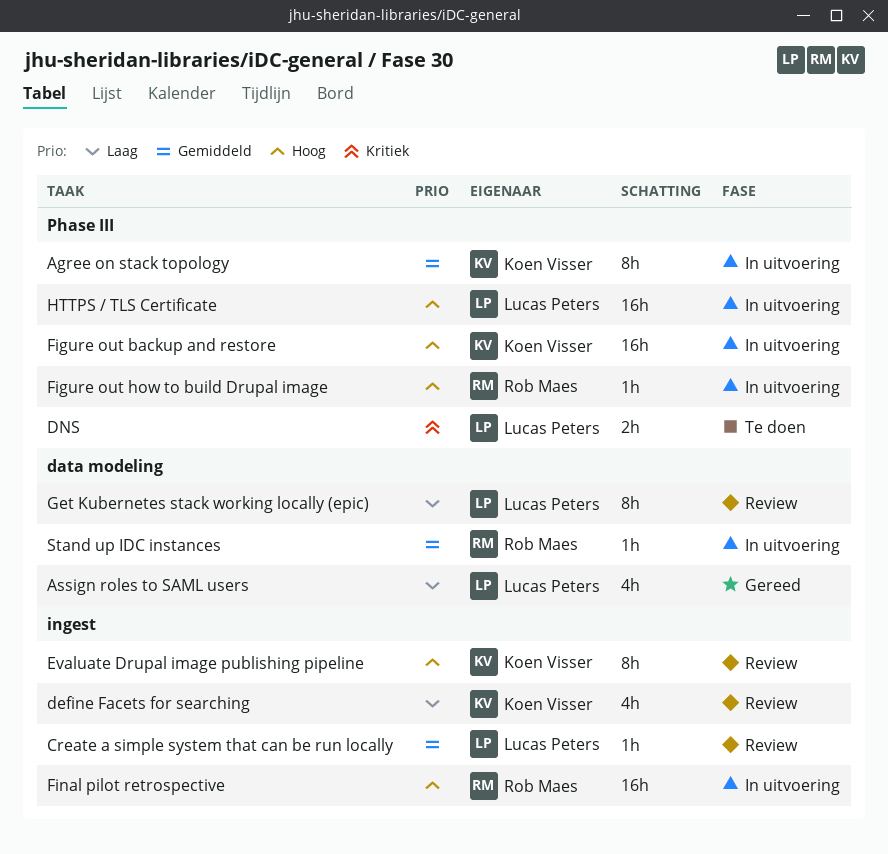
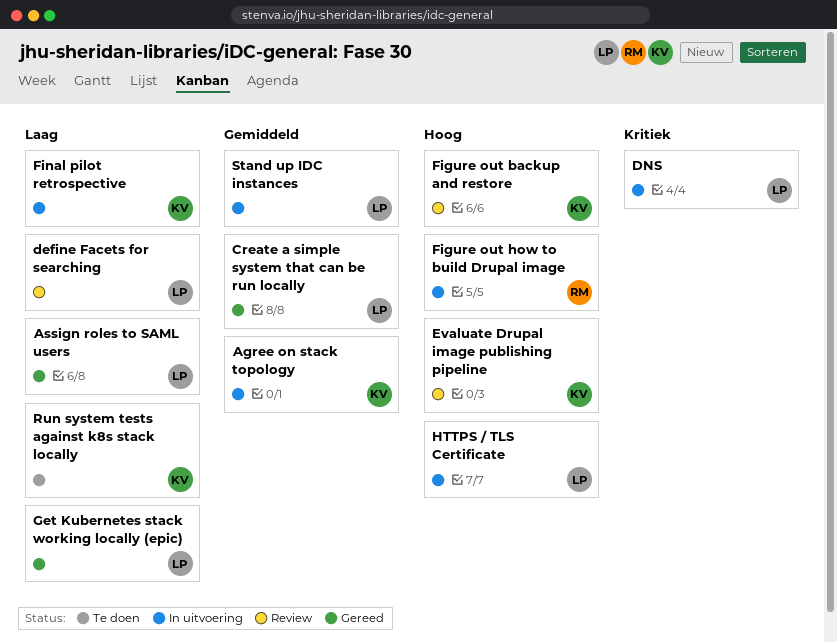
Create a simple system that can be run locally, status: Review -> Gereed
define Facets for searching, owner: Koen Visser -> Lucas Peters
DNS, status: Te doen -> In uitvoering
Figure out backup and restore, status: In uitvoering -> Review
Final pilot retrospective, owner: Rob Maes -> Koen Visser
Final pilot retrospective, priority: Hoog -> Laag
Get Kubernetes stack working locally (epic), status: Review -> Gereed
Run system tests against k8s stack locally: none -> present
Stand up IDC instances, owner: Rob Maes -> Lucas Peters

